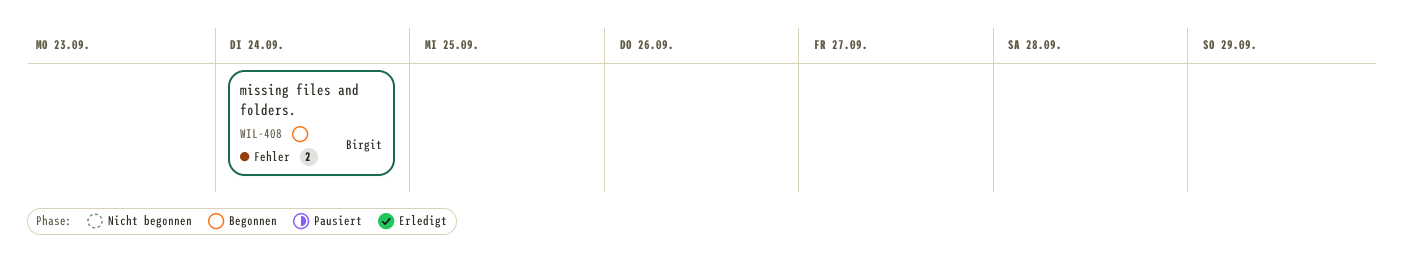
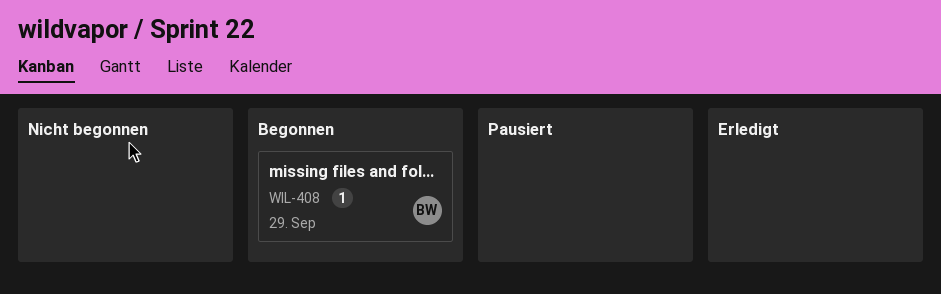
WIL-408, estimate: 2 -> 1
WIL-408, due: Sep 24 -> Sep 29

